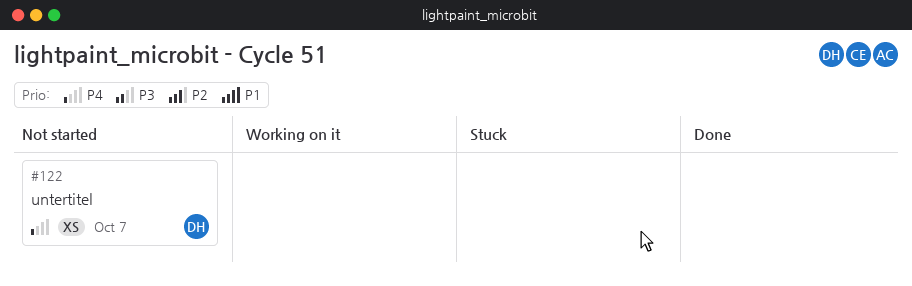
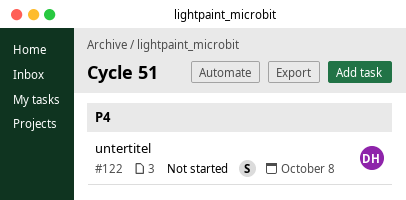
#122, estimate: XS -> S
#122, due: Oct 7 -> Oct 8

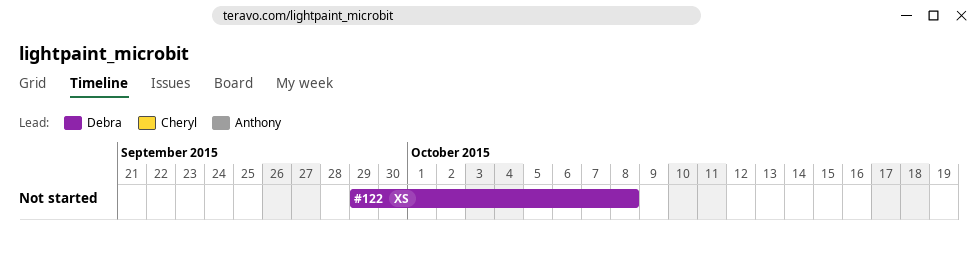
#122, estimate: S -> XS

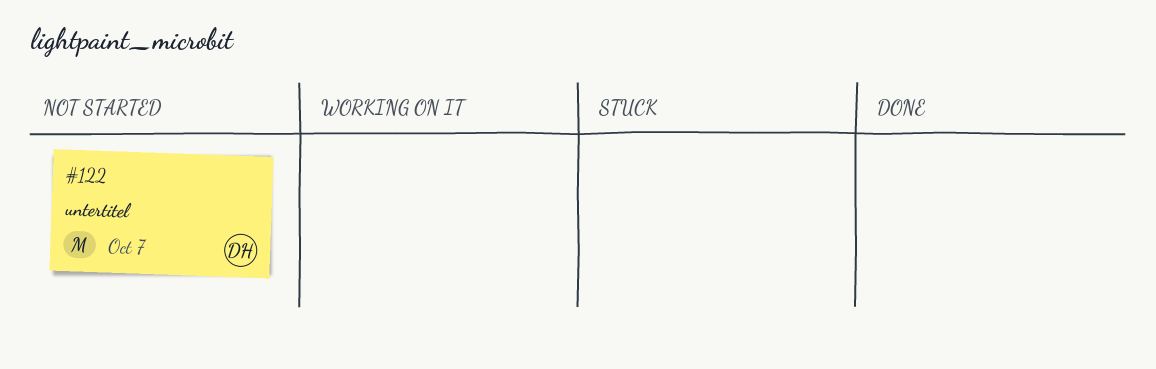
#122, estimate: XS -> M
#122, due: Oct 8 -> Oct 7

